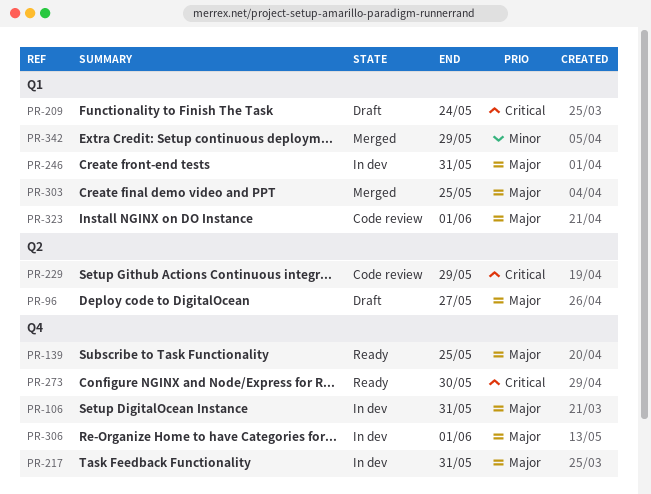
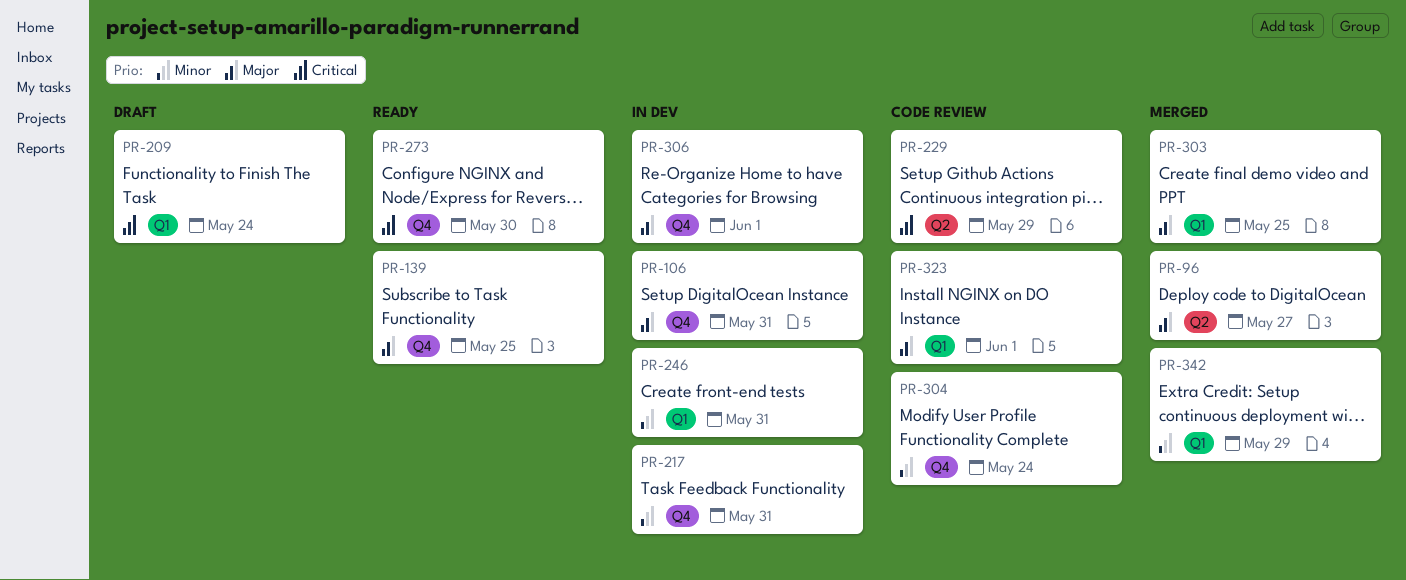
PR-96, status: Draft -> Merged
PR-217, priority: Major -> Minor
PR-246, priority: Major -> Minor
PR-304: none -> present

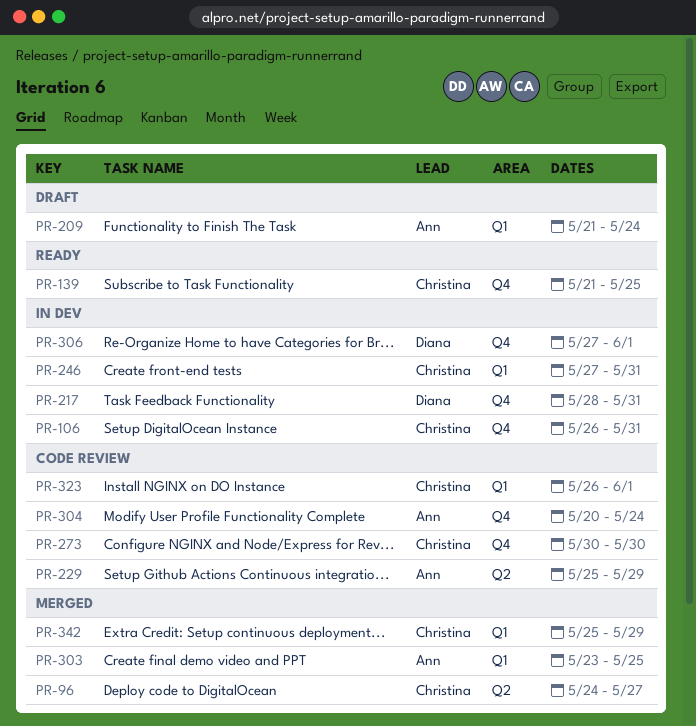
PR-273, status: Ready -> Code review

